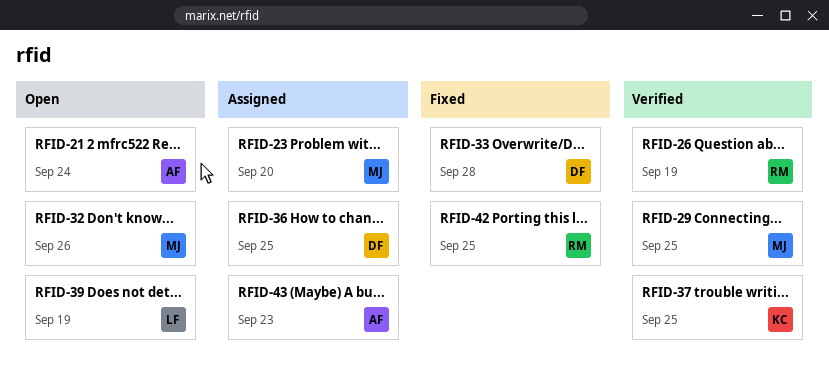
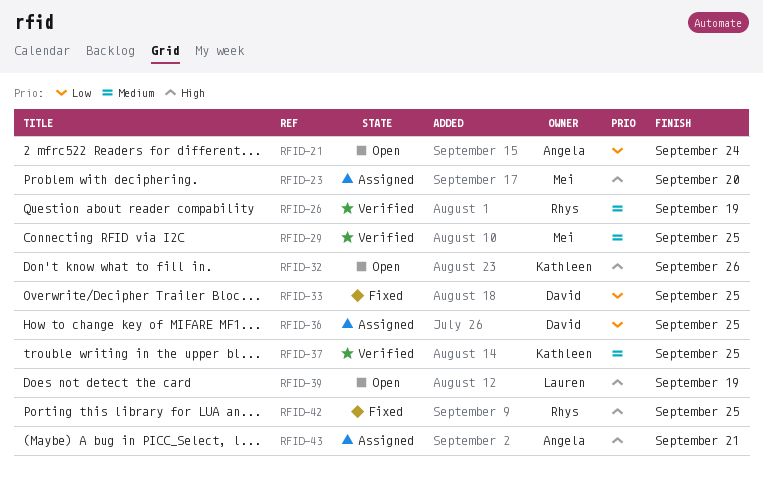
RFID-32, owner: Mei -> Kathleen
RFID-33, due: Sep 28 -> Sep 25
RFID-43, due: Sep 23 -> Sep 21

